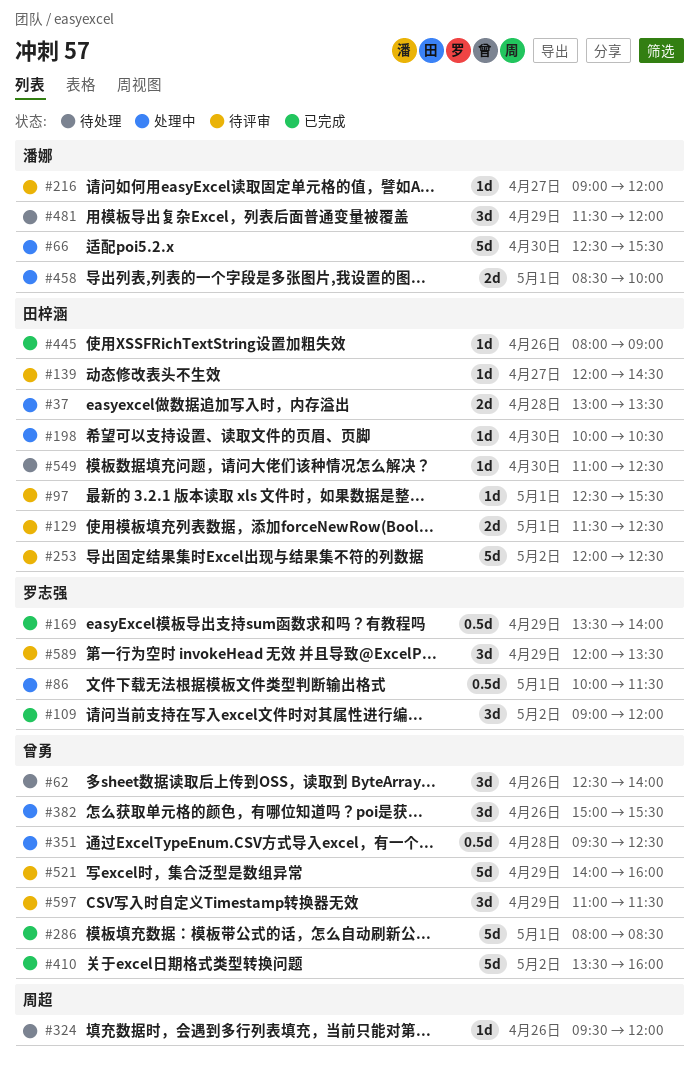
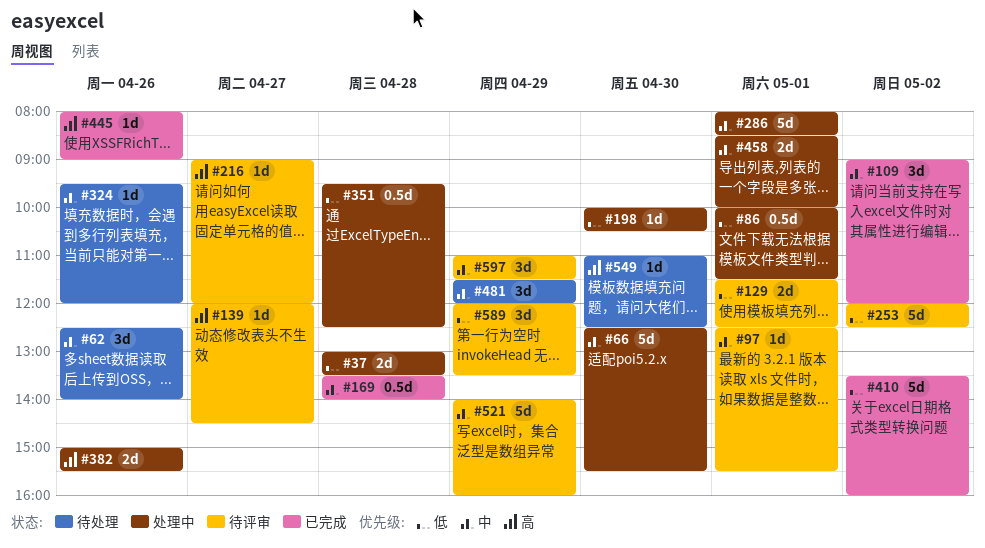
#169, day: Apr 29 -> Apr 28
#286, status: 已完成 -> 处理中
#382, estimate: 3d -> 2d

